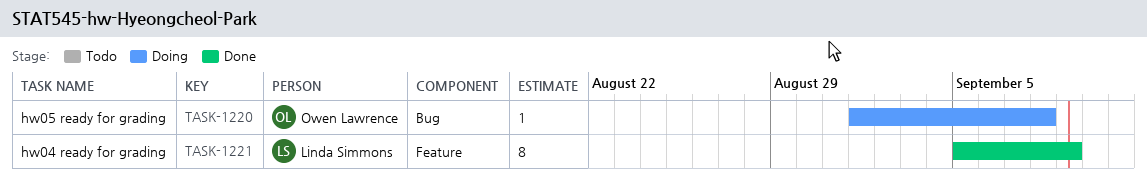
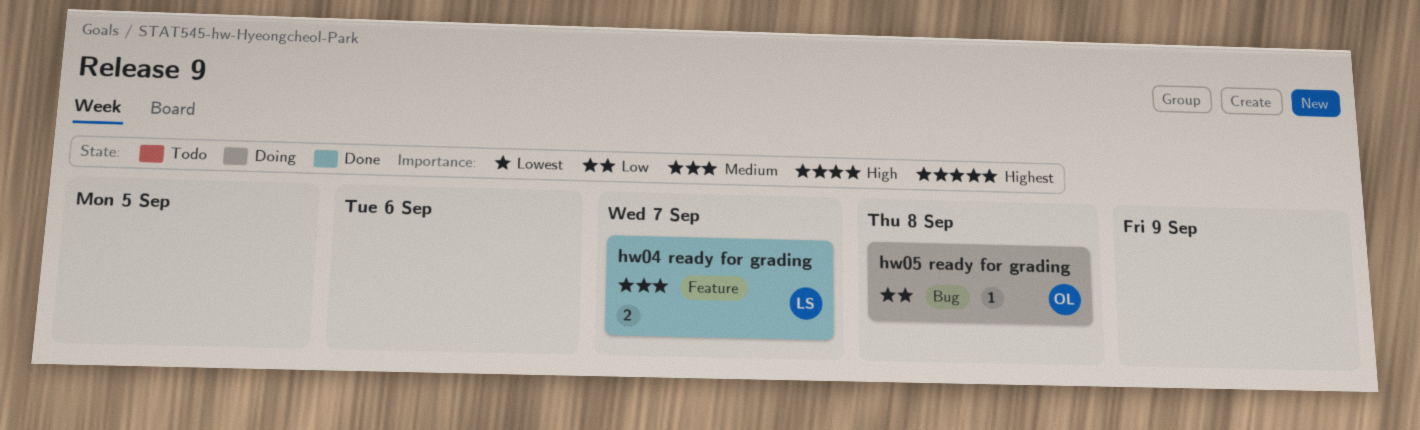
hw04 ready for grading, estimate: 8 -> 2
hw04 ready for grading, due: Sep 9 -> Sep 7

